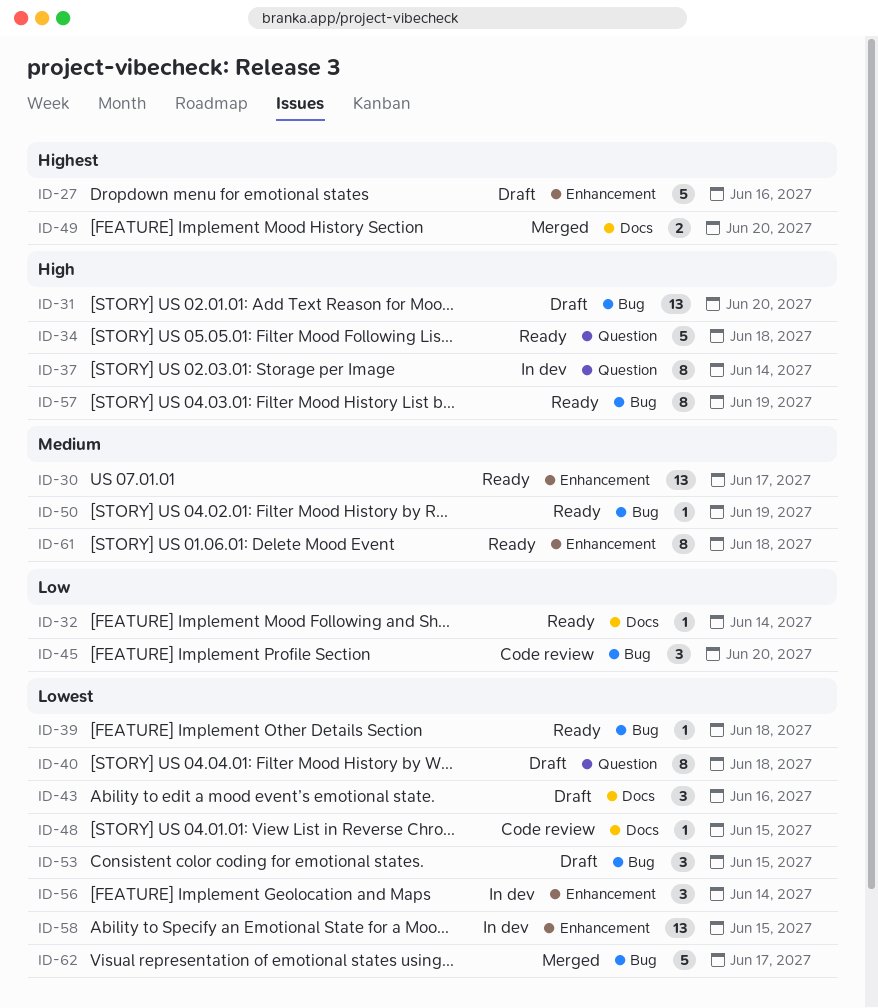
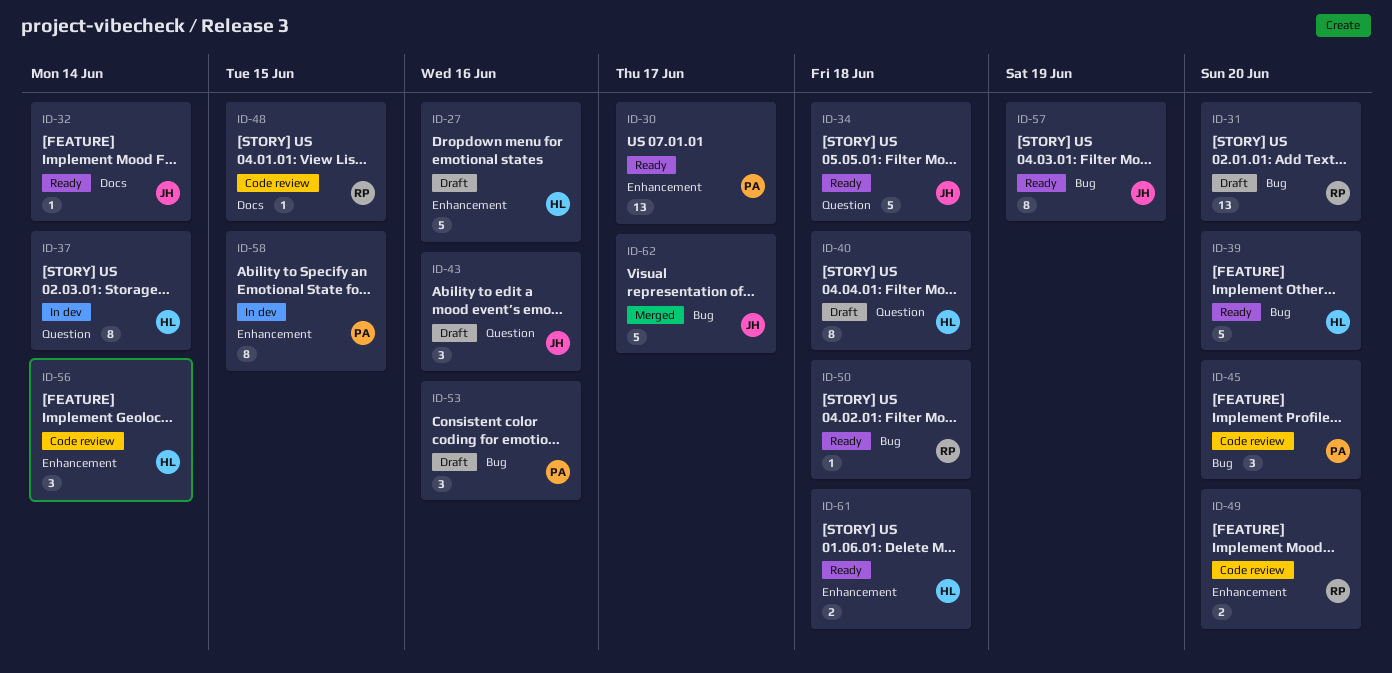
ID-39, estimate: 1 -> 5
ID-39, due: Jun 18 -> Jun 20
ID-43, label: Docs -> Question
ID-49, status: Merged -> Code review
ID-49, label: Docs -> Enhancement
ID-50, due: Jun 19 -> Jun 18
ID-53, due: Jun 15 -> Jun 16
ID-56, status: In dev -> Code review
ID-58, estimate: 13 -> 8
ID-61, estimate: 8 -> 2

